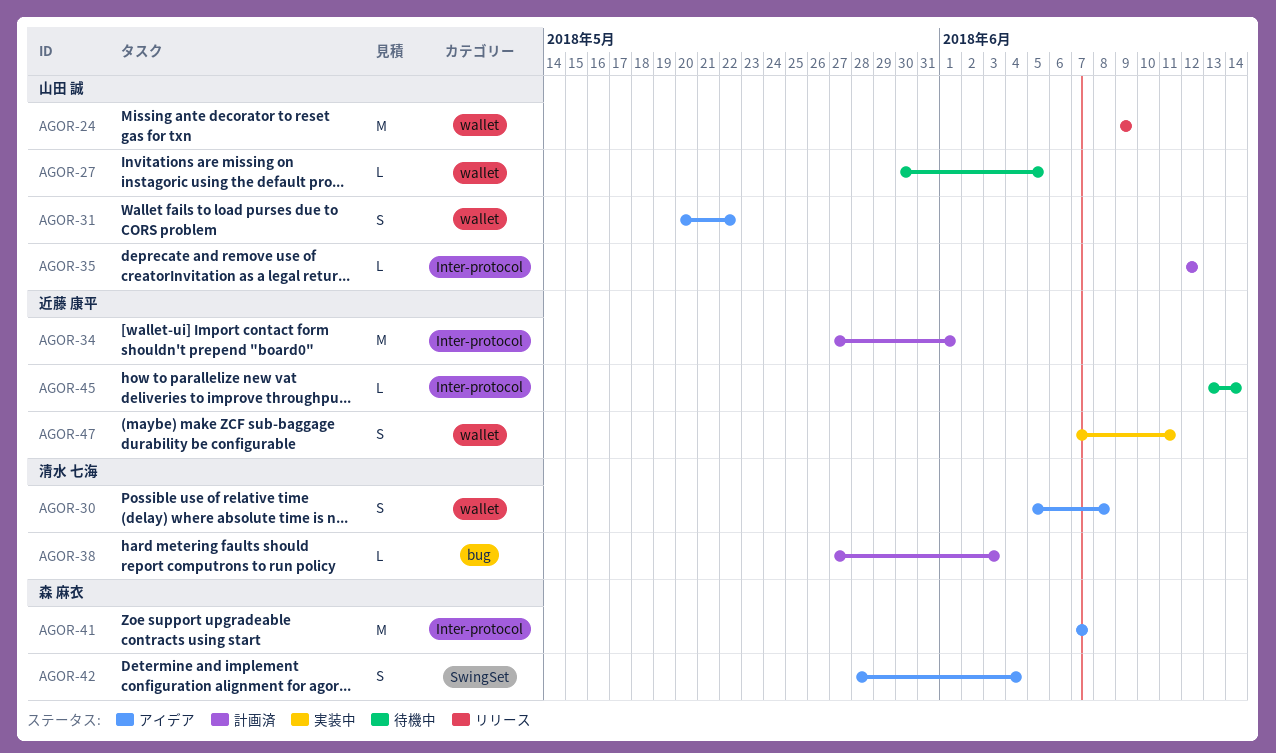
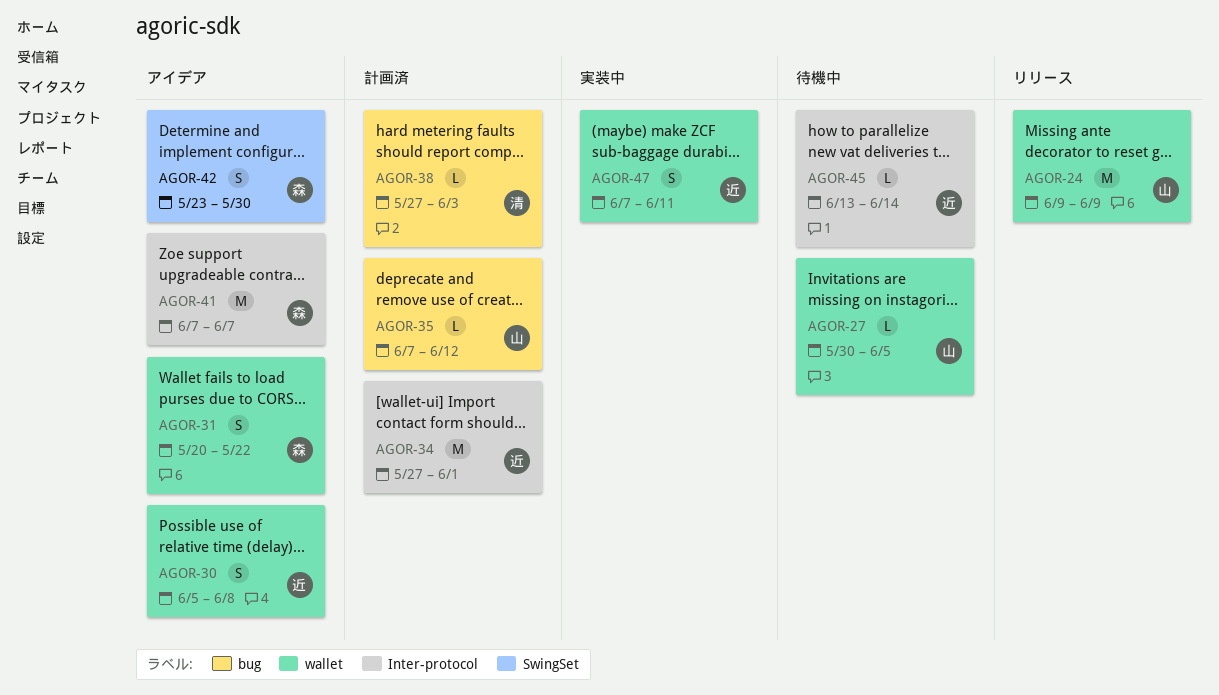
AGOR-30, owner: 清水 七海 -> 近藤 康平
AGOR-31, owner: 山田 誠 -> 森 麻衣
AGOR-35, label: Inter-protocol -> bug
AGOR-35, start: Jun 12 -> Jun 7
AGOR-42, start: May 28 -> May 23
AGOR-42, due: Jun 4 -> May 30

